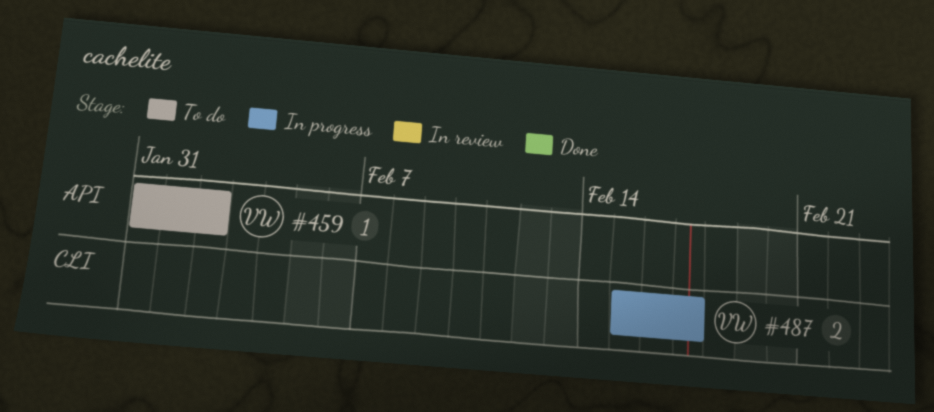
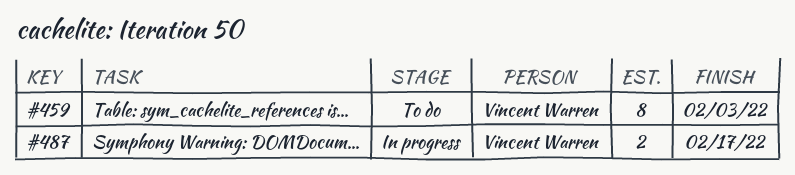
#459, estimate: 1 -> 8
#459, due: Feb 2 -> Feb 3

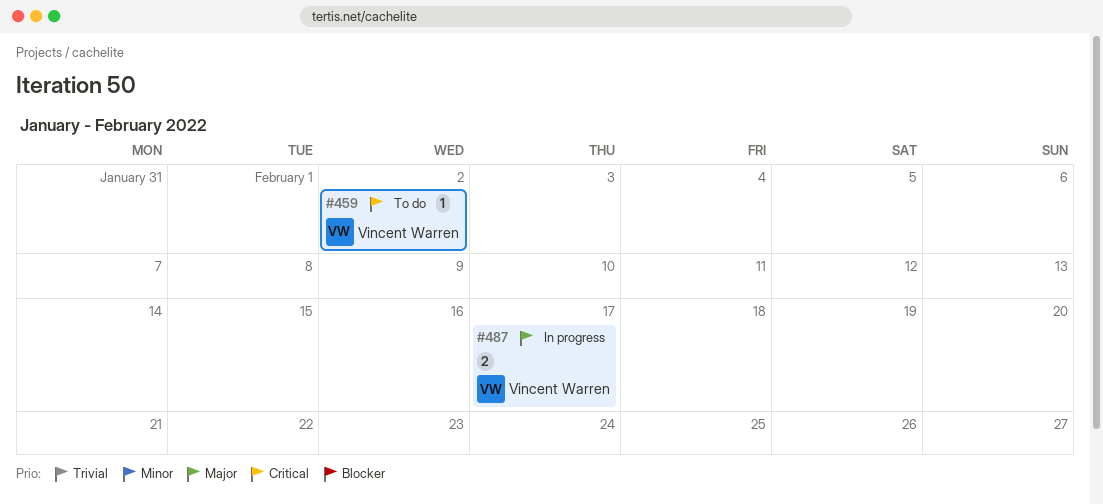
#459, estimate: 8 -> 1
#459, due: Feb 3 -> Feb 2

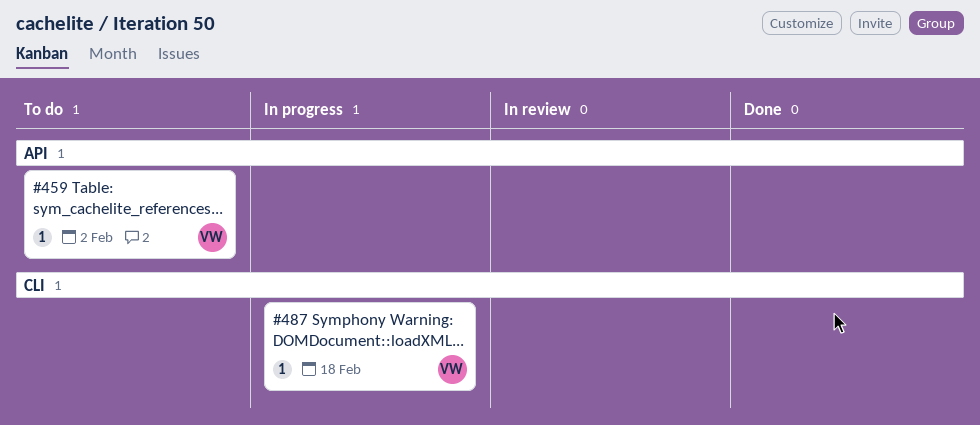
#487, estimate: 2 -> 1
#487, due: Feb 17 -> Feb 18

